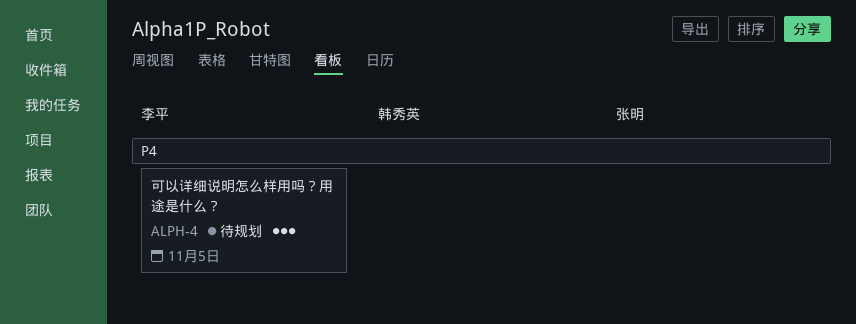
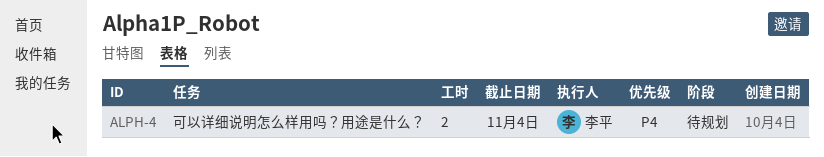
ALPH-4, estimate: 3 -> 2
ALPH-4, due: Nov 5 -> Nov 4

